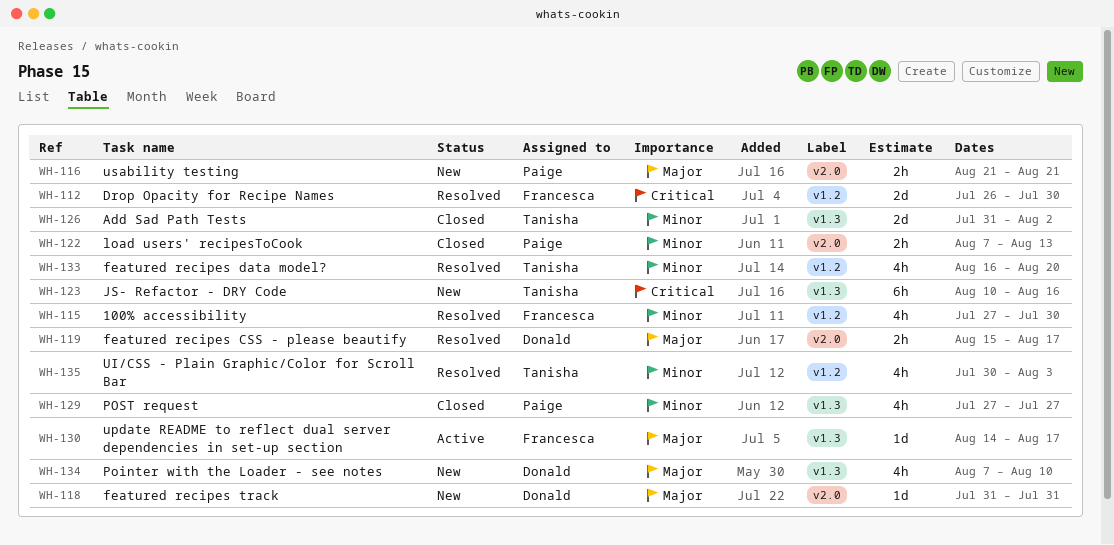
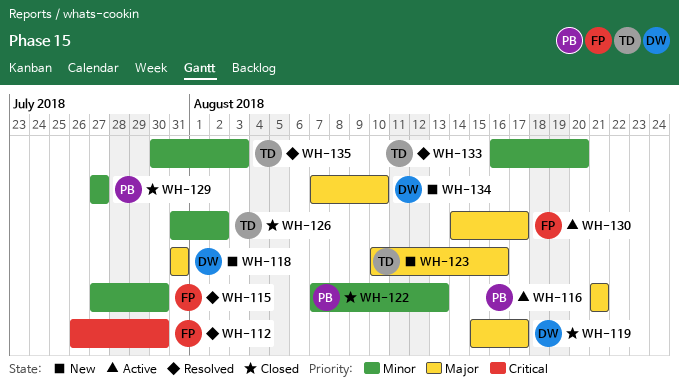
WH-116, status: New -> Active
WH-119, status: Resolved -> Closed
WH-123, priority: Critical -> Major

